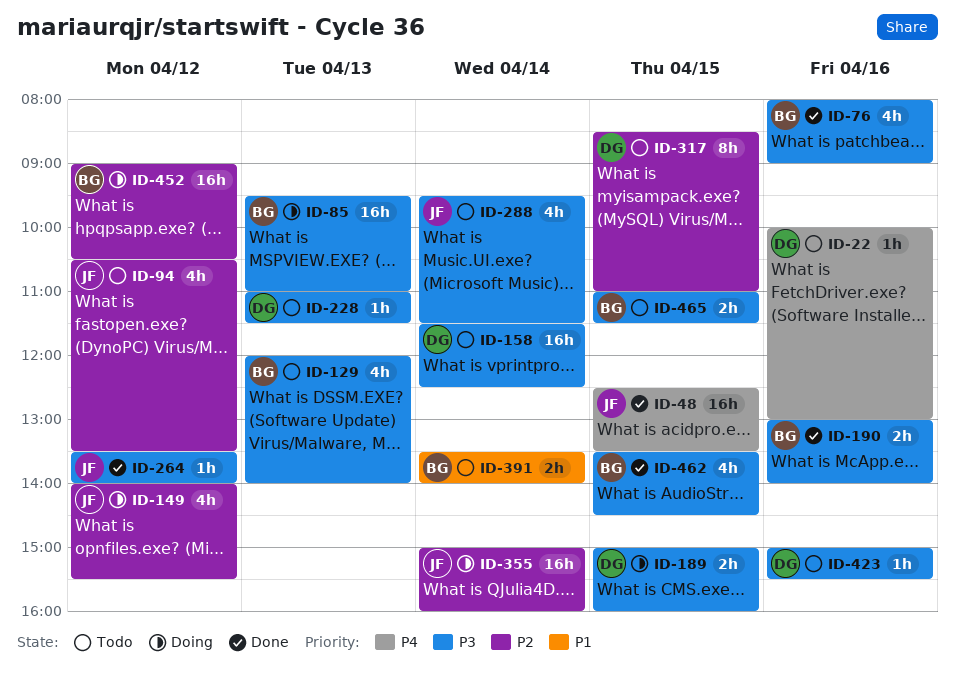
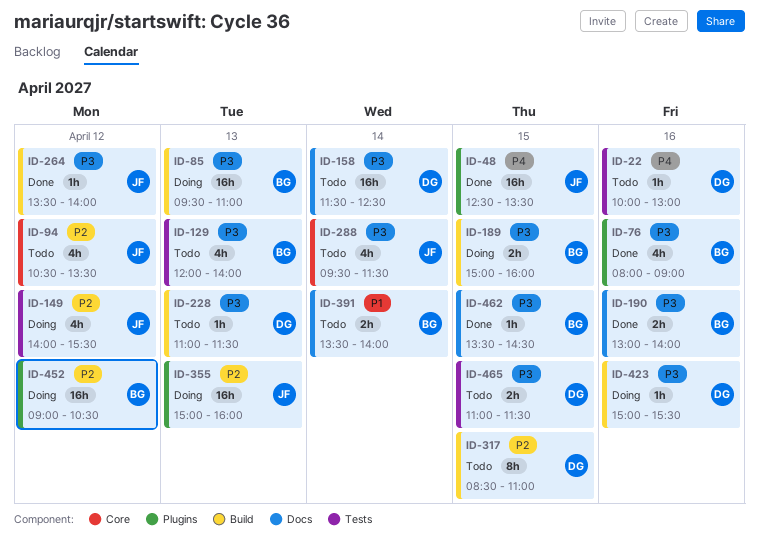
ID-189, owner: DG -> BG
ID-355, day: Apr 14 -> Apr 13
ID-423, status: Todo -> Doing
ID-462, estimate: 4h -> 1h
ID-465, owner: BG -> DG

